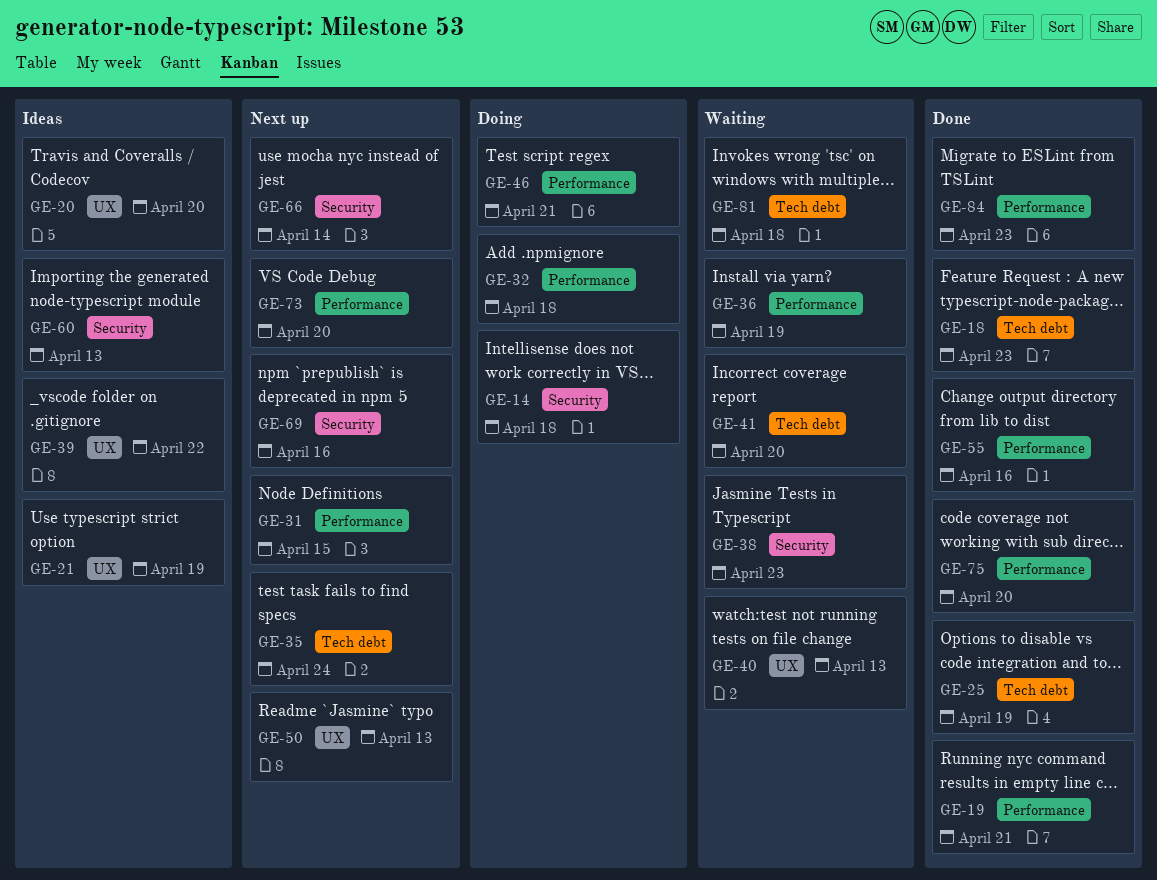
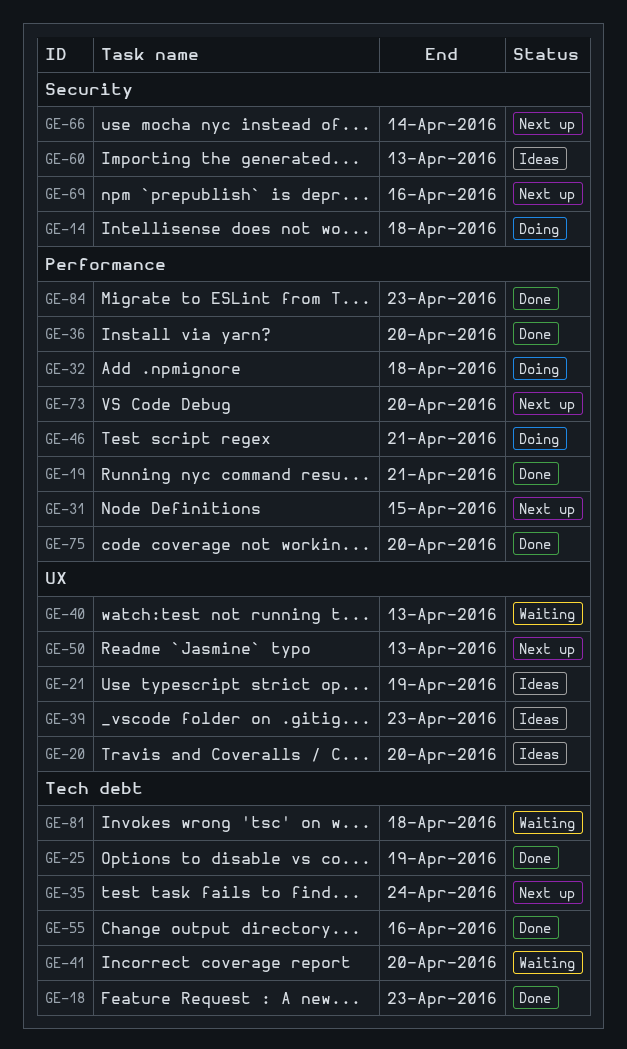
GE-36, status: Waiting -> Done
GE-36, due: Apr 19 -> Apr 20
GE-38: present -> none
GE-39, due: Apr 22 -> Apr 23
GE-55, label: Performance -> Tech debt

